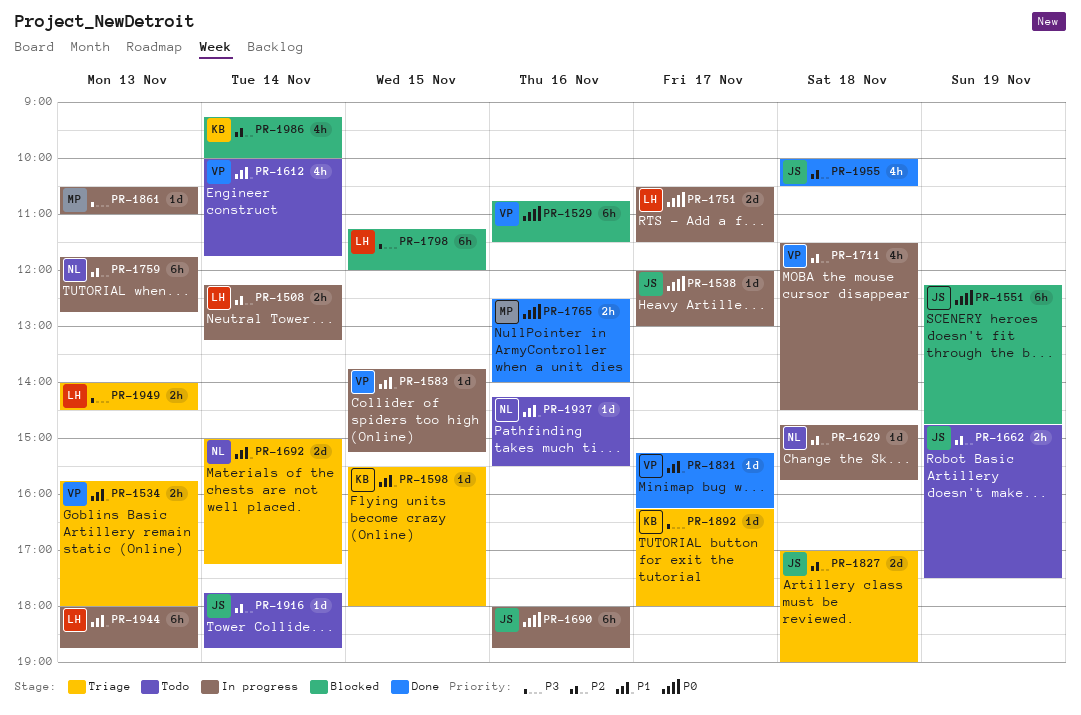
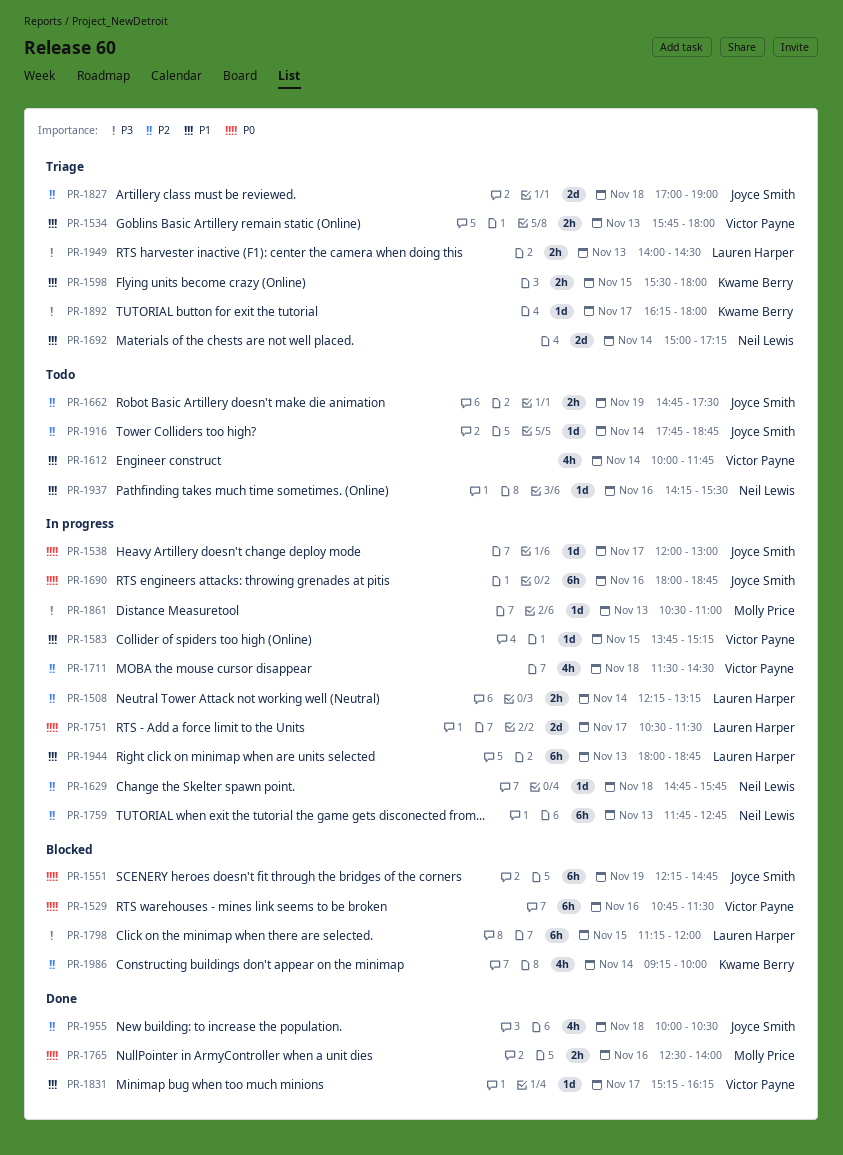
PR-1598, estimate: 1d -> 2h

